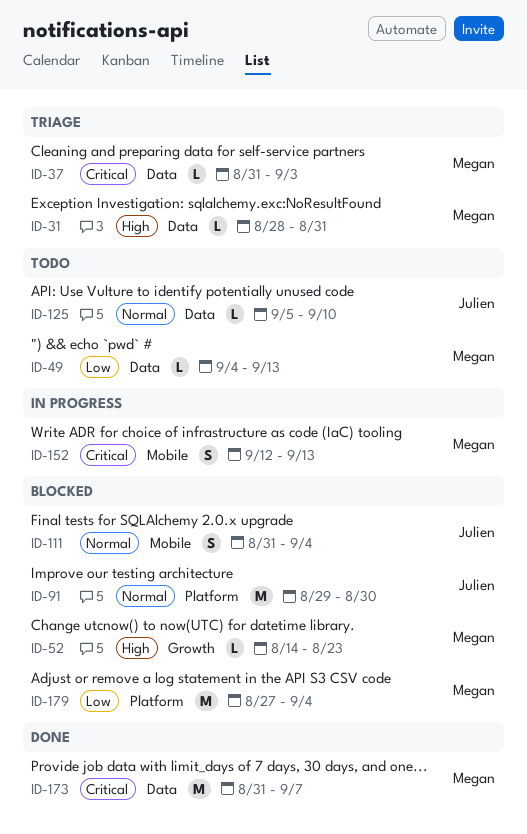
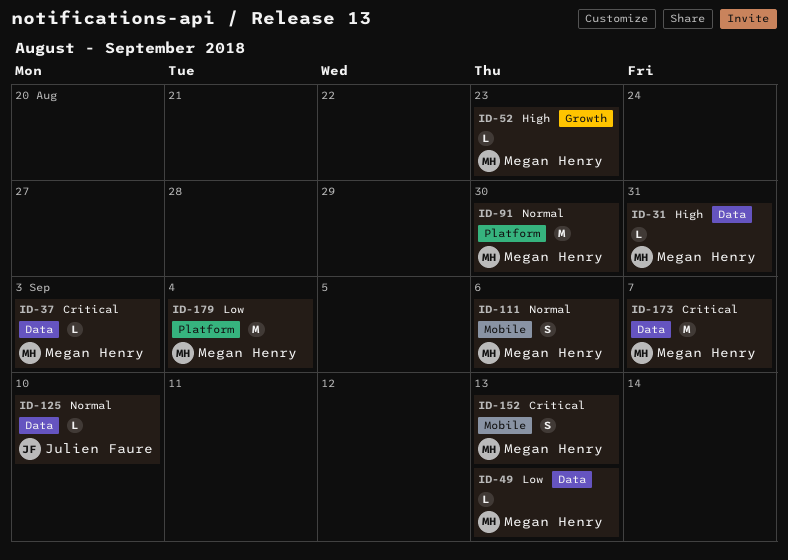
ID-91, owner: Julien Faure -> Megan Henry
ID-111, owner: Julien Faure -> Megan Henry
ID-111, due: Sep 4 -> Sep 6

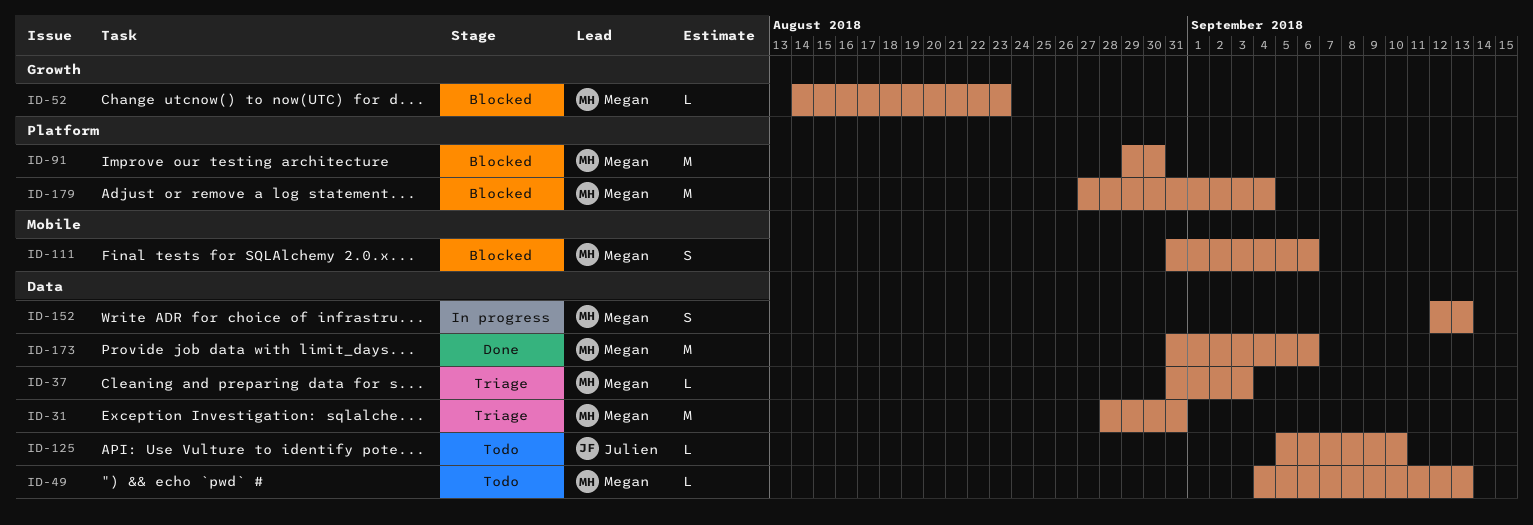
ID-31, estimate: L -> M
ID-152, label: Mobile -> Data
ID-173, due: Sep 7 -> Sep 6

